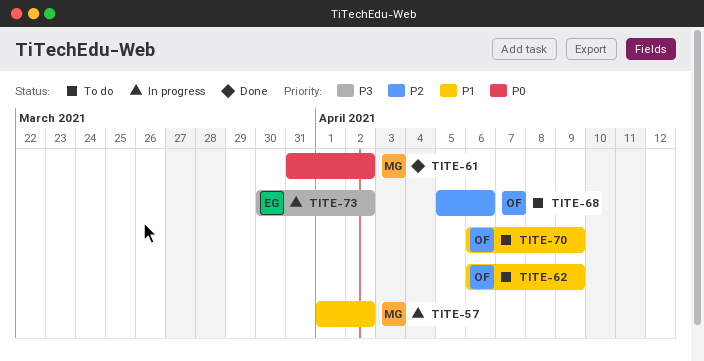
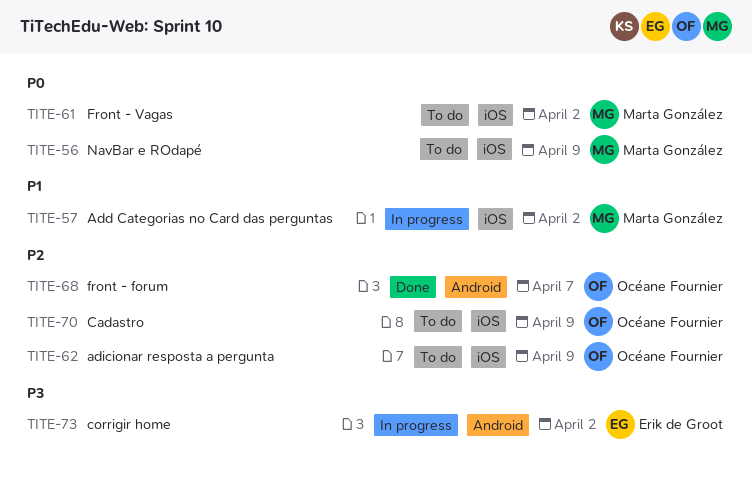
TITE-56: none -> present
TITE-61, status: Done -> To do
TITE-62, priority: P1 -> P2
TITE-68, status: To do -> Done
TITE-68, due: Apr 6 -> Apr 7
TITE-70, priority: P1 -> P2

